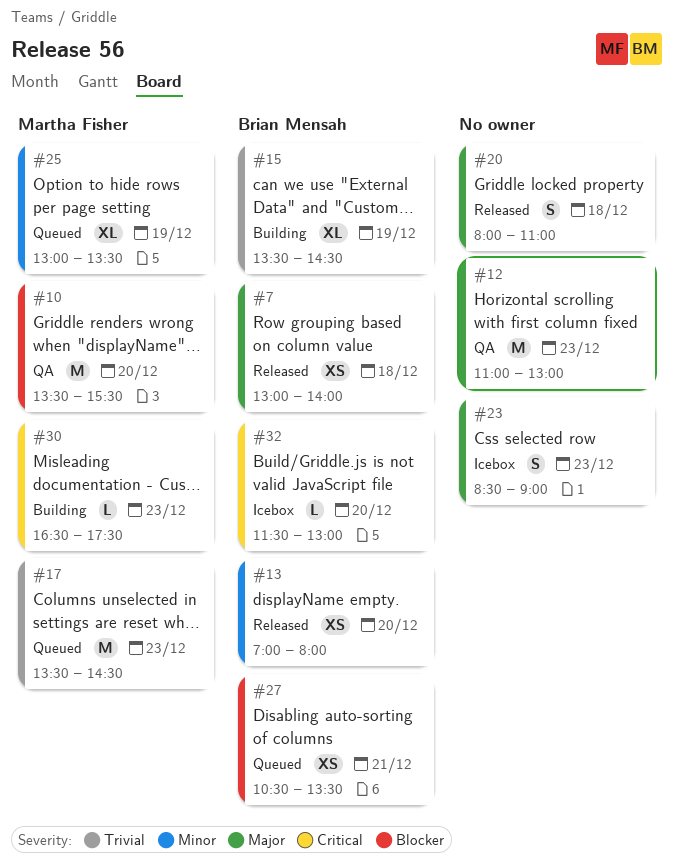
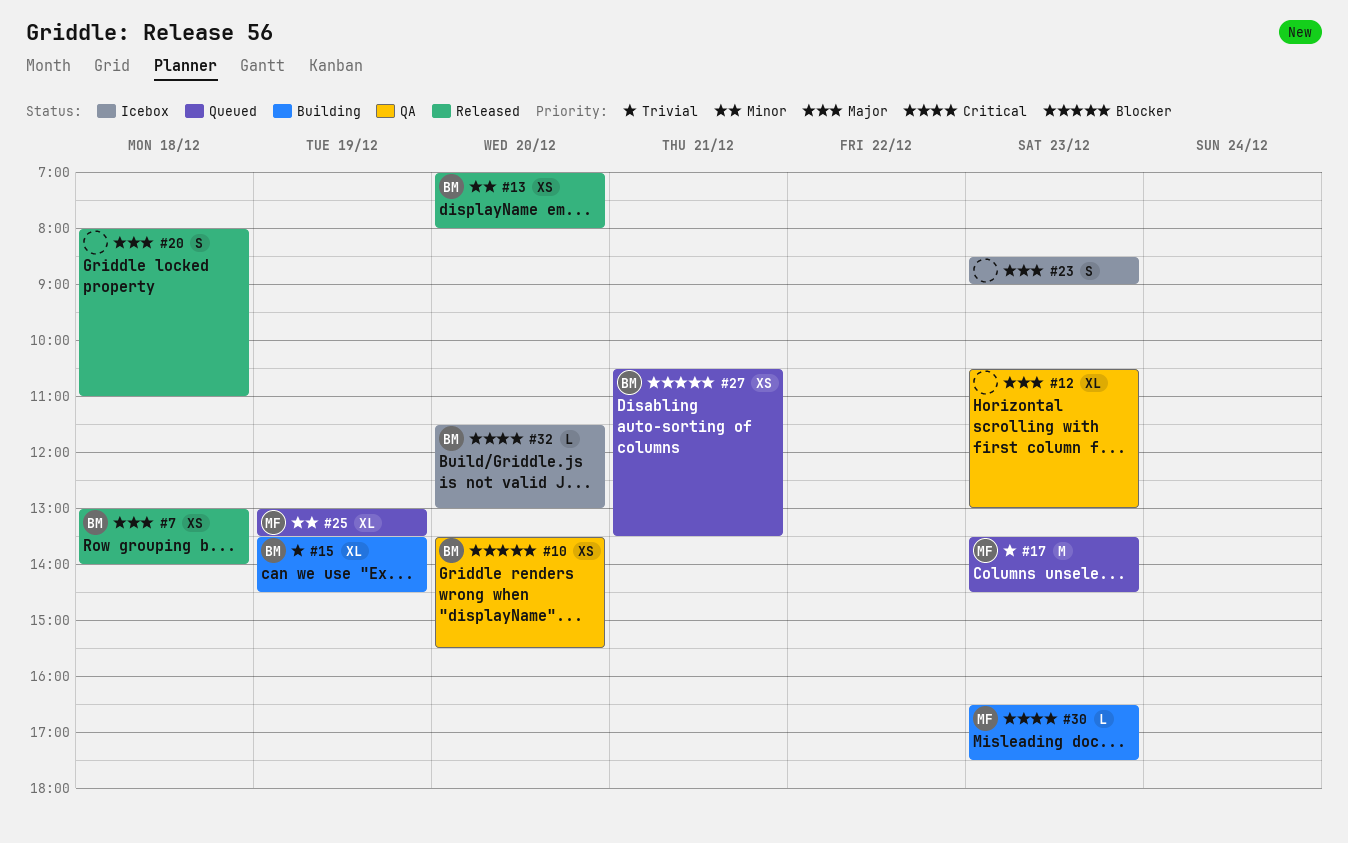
#10, owner: Martha Fisher -> Brian Mensah
#10, estimate: M -> XS
#12, estimate: M -> XL
#12, begins: 11:00 -> 10:30

